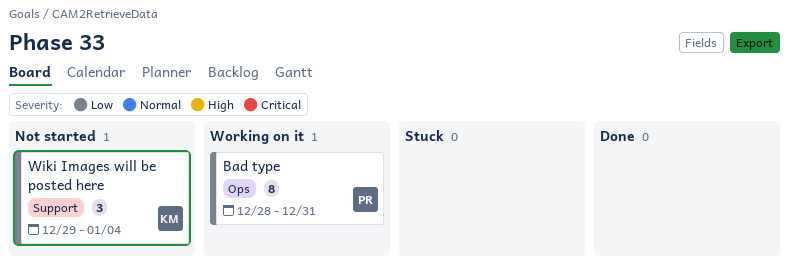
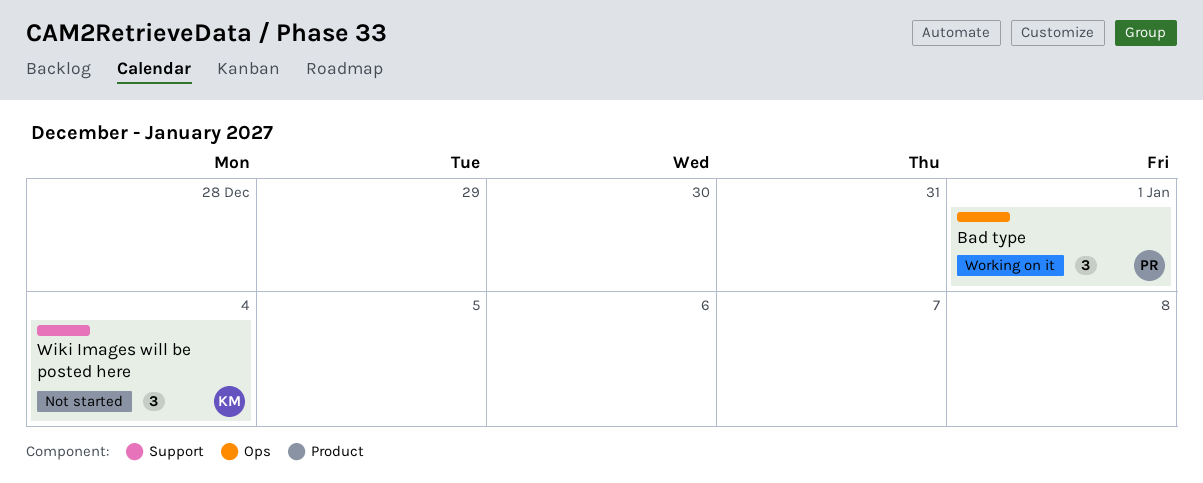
Bad type, estimate: 8 -> 3
Bad type, due: Dec 31 -> Jan 1

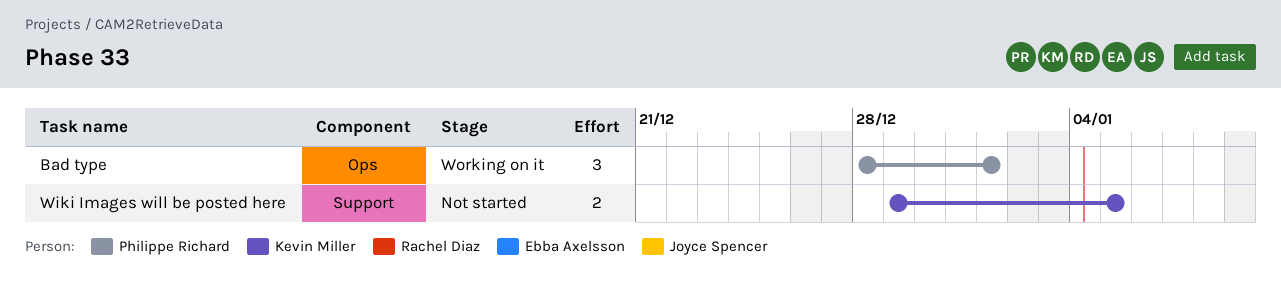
Wiki Images will be posted here, estimate: 3 -> 2
Wiki Images will be posted here, due: Jan 4 -> Jan 5

